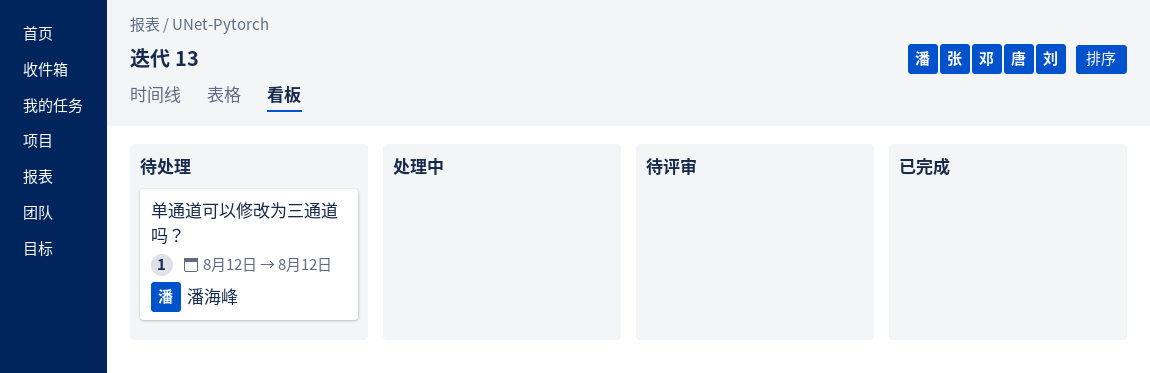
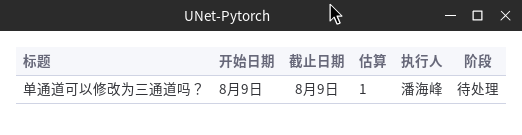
单通道可以修改为三通道吗？, start: Aug 12 -> Aug 9
单通道可以修改为三通道吗？, due: Aug 12 -> Aug 9

